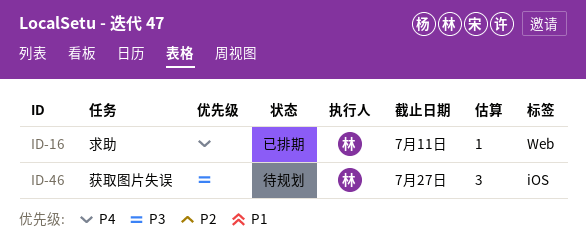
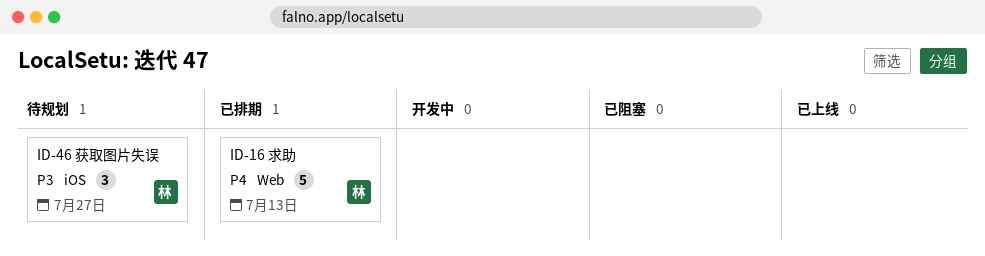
ID-16, estimate: 1 -> 5
ID-16, due: Jul 11 -> Jul 13

